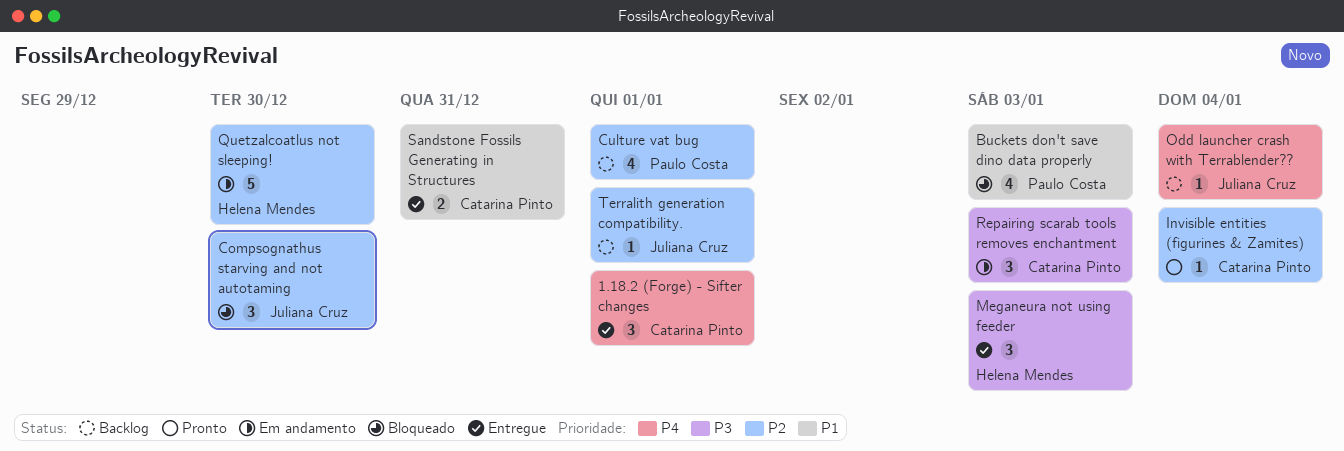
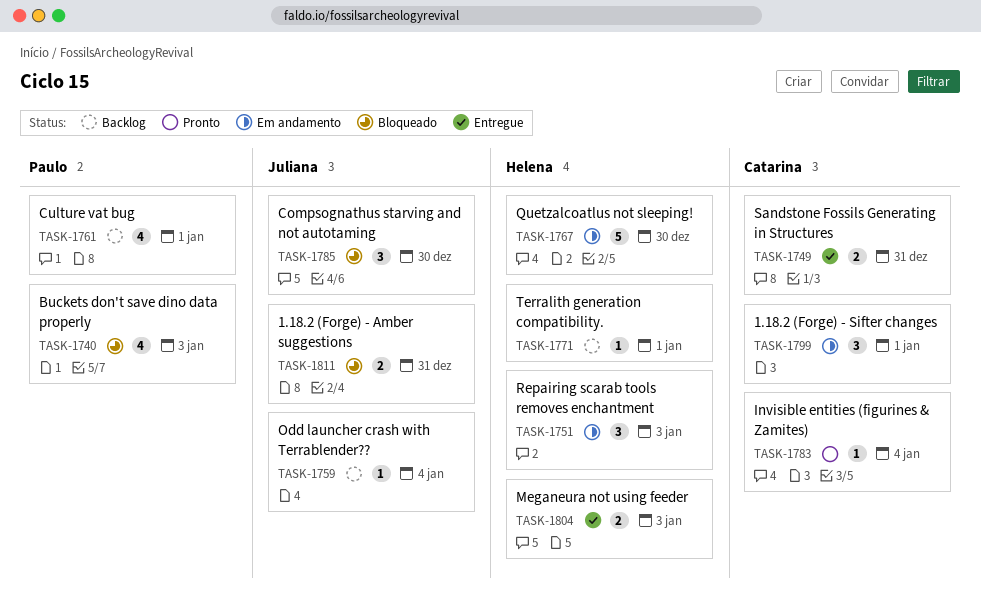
1.18.2 (Forge) - Amber suggestions: none -> present
1.18.2 (Forge) - Sifter changes, status: Entregue -> Em andamento
Meganeura not using feeder, estimate: 3 -> 2
Repairing scarab tools removes enchantment, owner: Catarina Pinto -> Helena Mendes
Terralith generation compatibility., owner: Juliana Cruz -> Helena Mendes

